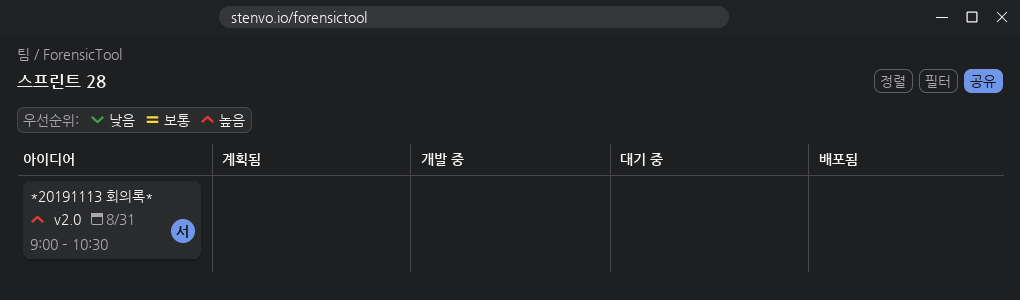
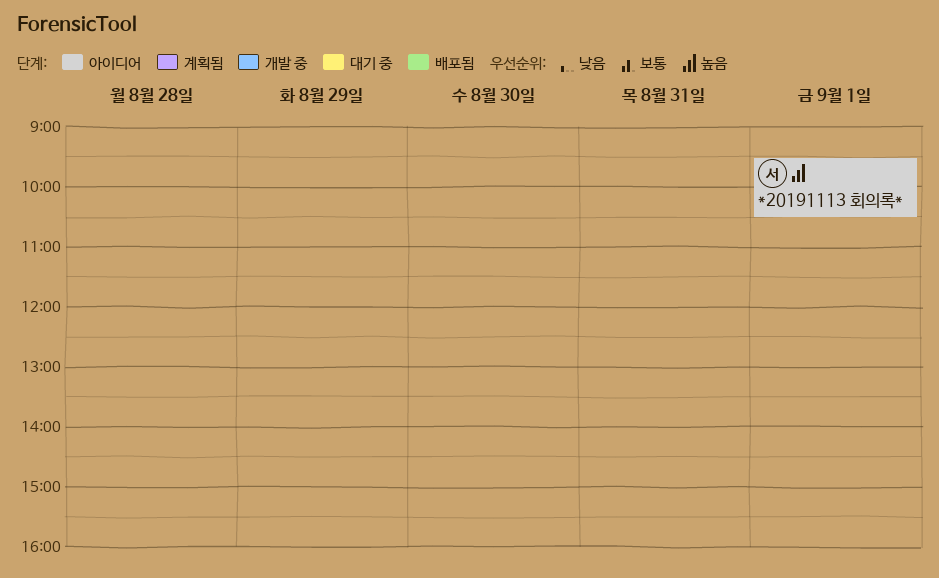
*20191113 회의록*, day: Aug 31 -> Sep 1
*20191113 회의록*, begins: 09:00 -> 09:30

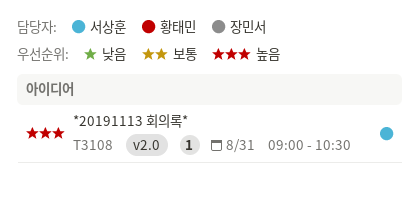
*20191113 회의록*, day: Sep 1 -> Aug 31
*20191113 회의록*, begins: 09:30 -> 09:00

